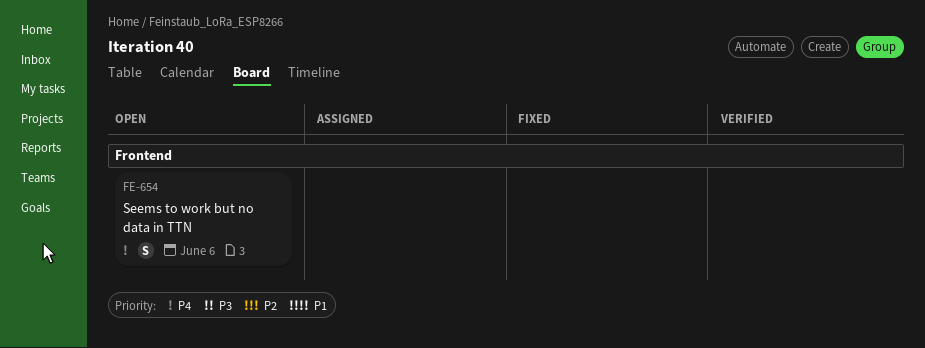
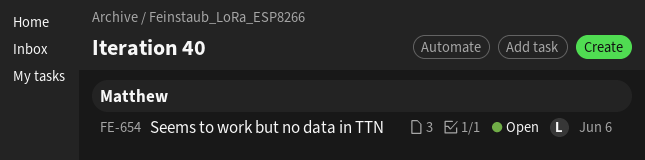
FE-654, estimate: S -> L

